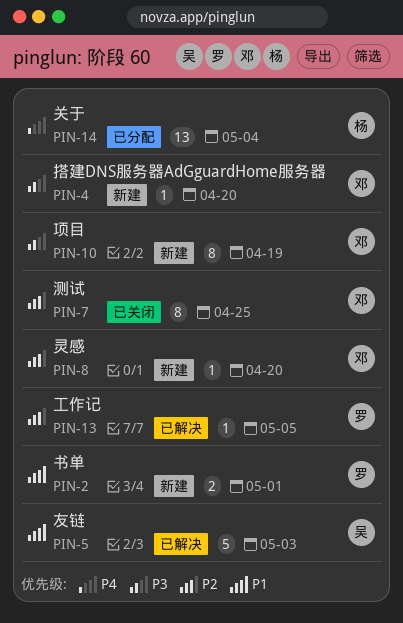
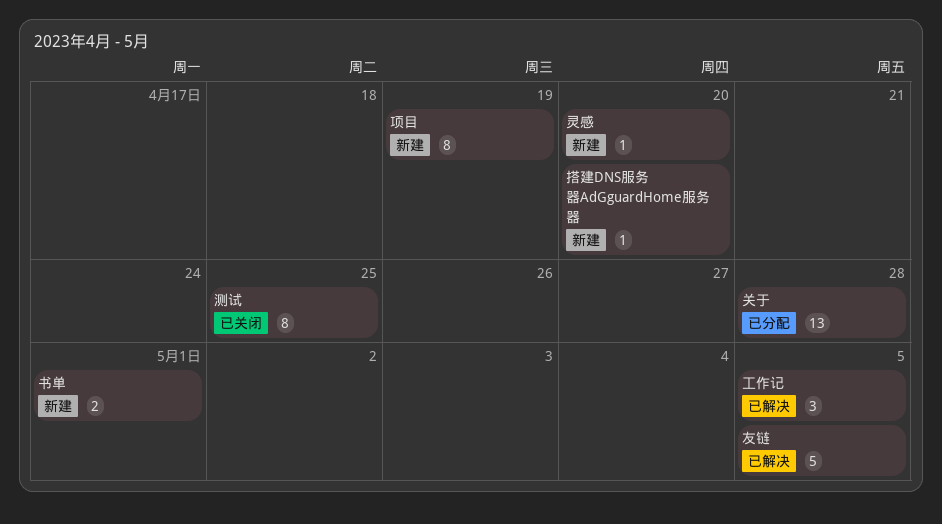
关于, due: May 4 -> Apr 28
友链, due: May 3 -> May 5
工作记, estimate: 1 -> 3

